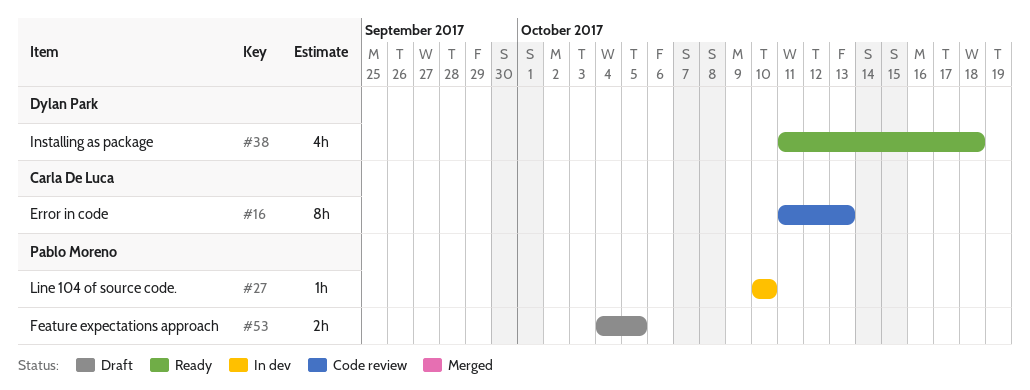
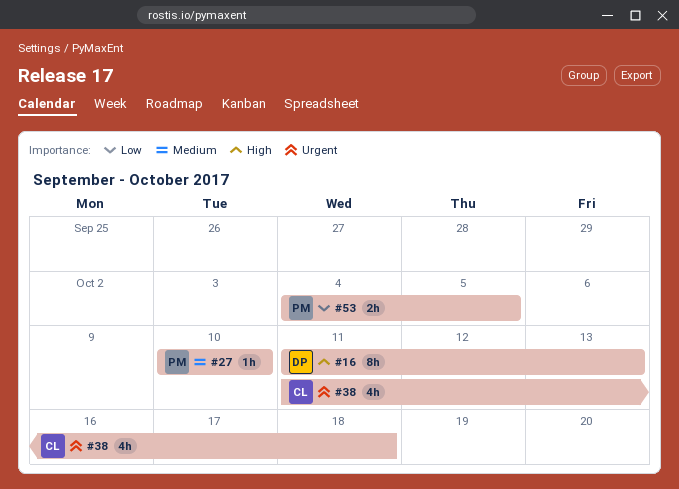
#16, owner: Carla De Luca -> Dylan Park
#38, owner: Dylan Park -> Carla De Luca

